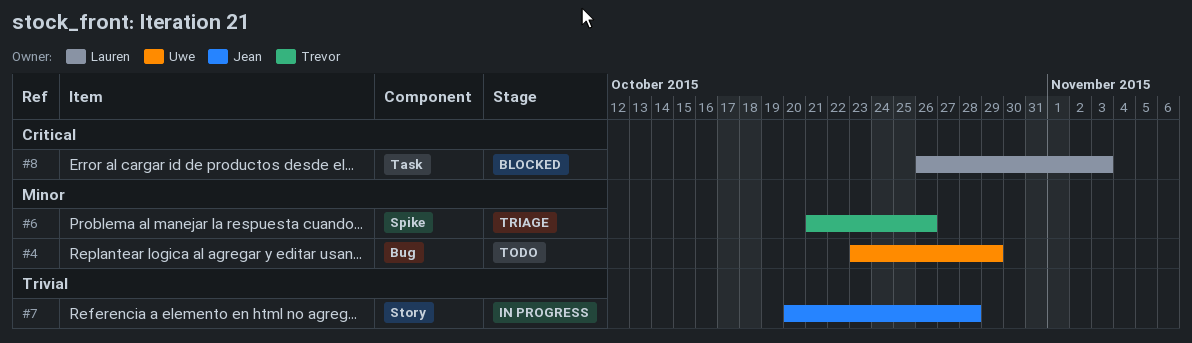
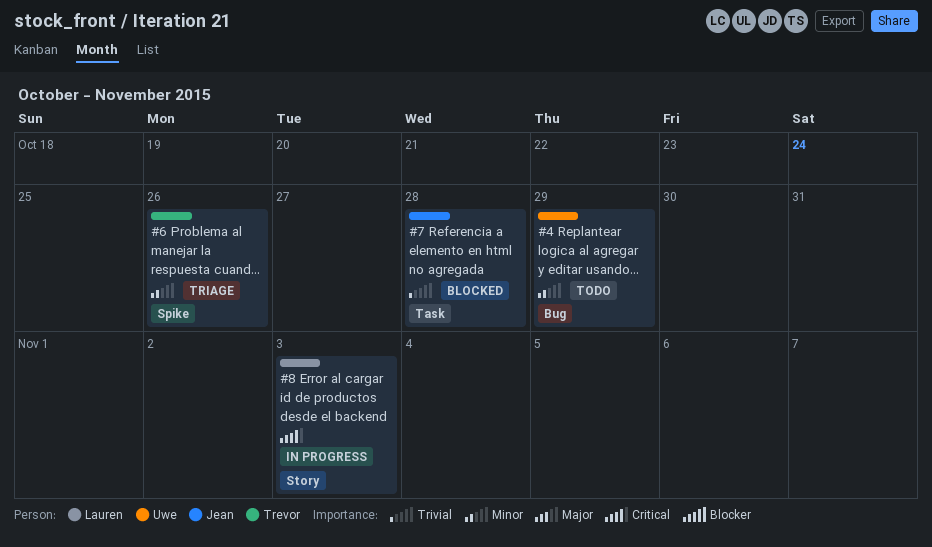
#7, status: In progress -> Blocked
#7, label: Story -> Task
#8, status: Blocked -> In progress
#8, label: Task -> Story

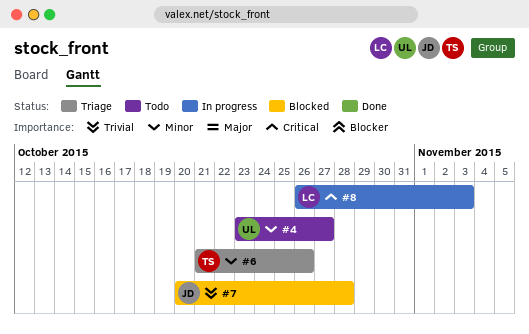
#4, due: Oct 29 -> Oct 27

